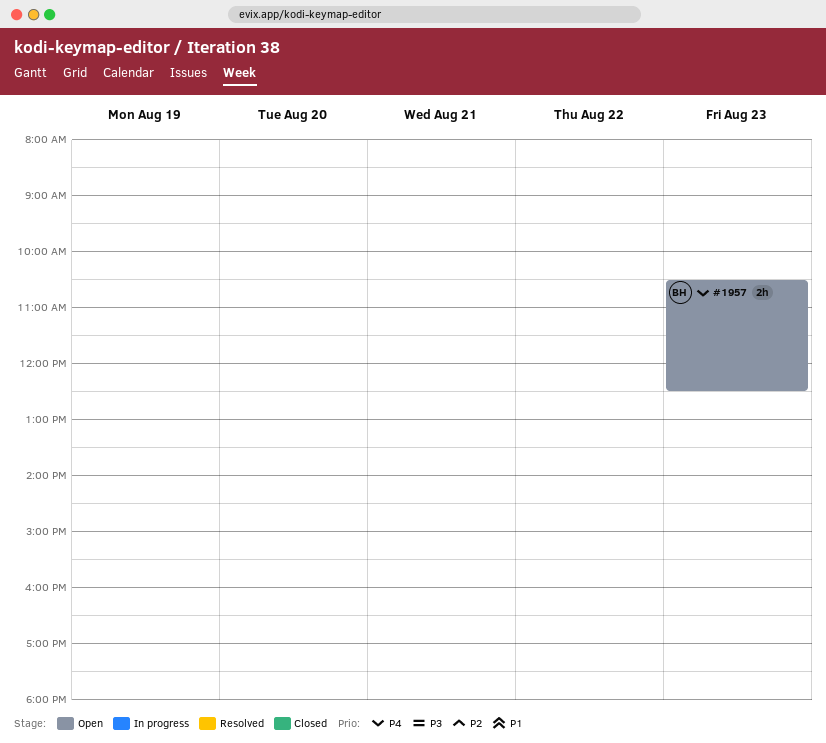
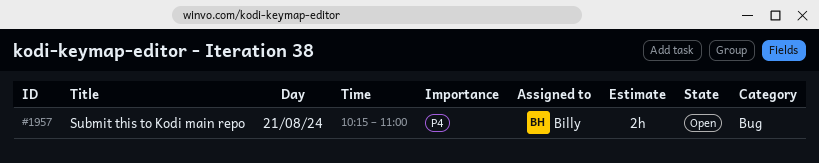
#1957, day: Aug 23 -> Aug 21
#1957, begins: 10:30 -> 10:15
#1957, ends: 12:30 -> 11:00

